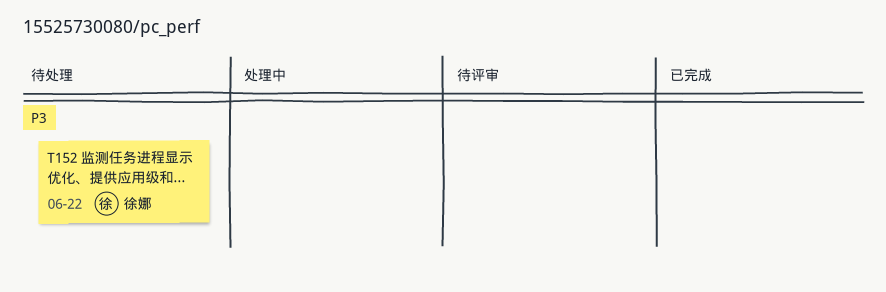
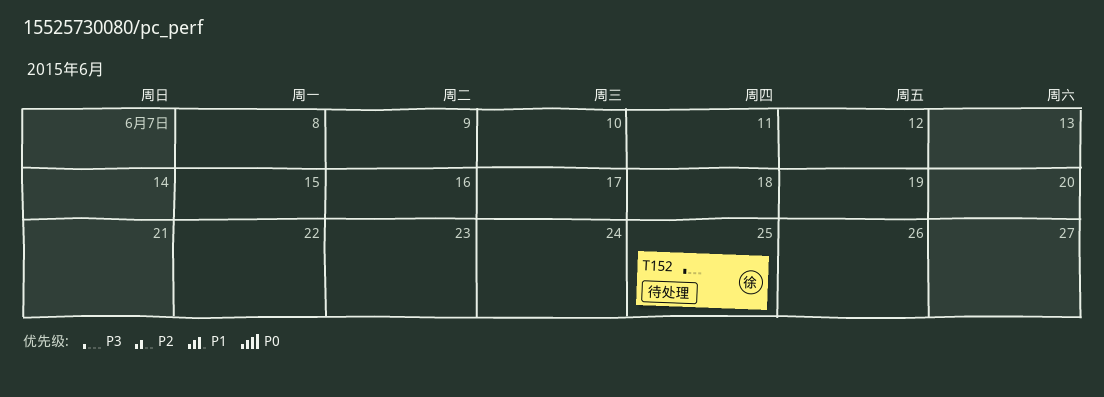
T152, due: Jun 22 -> Jun 25

